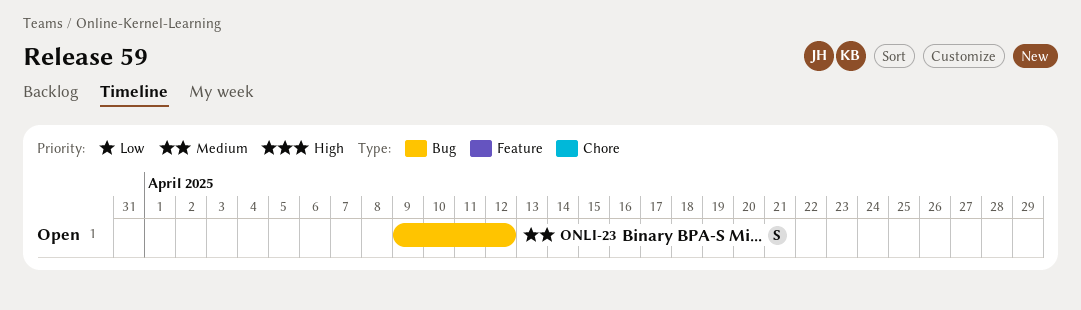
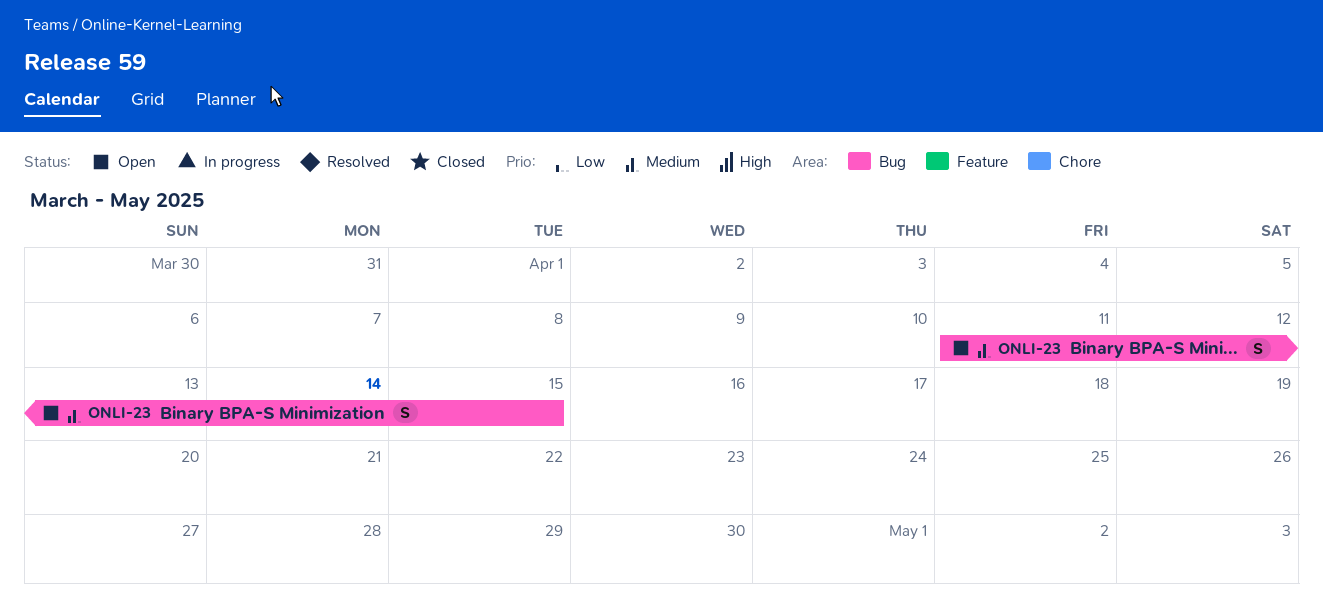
ONLI-23, start: Apr 9 -> Apr 11
ONLI-23, due: Apr 12 -> Apr 15

